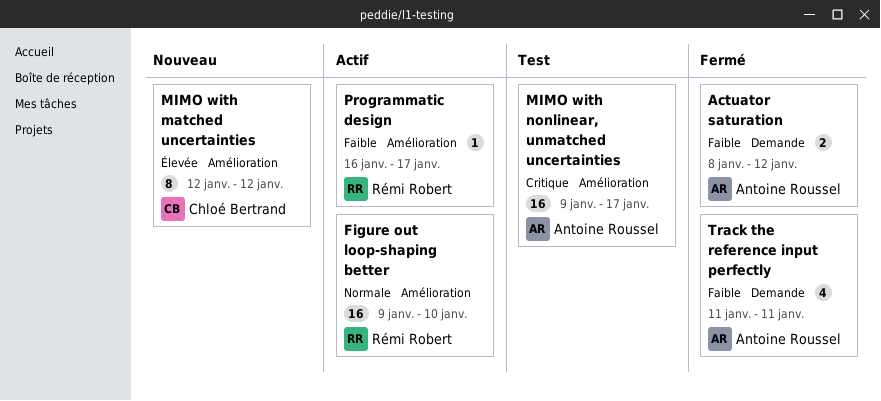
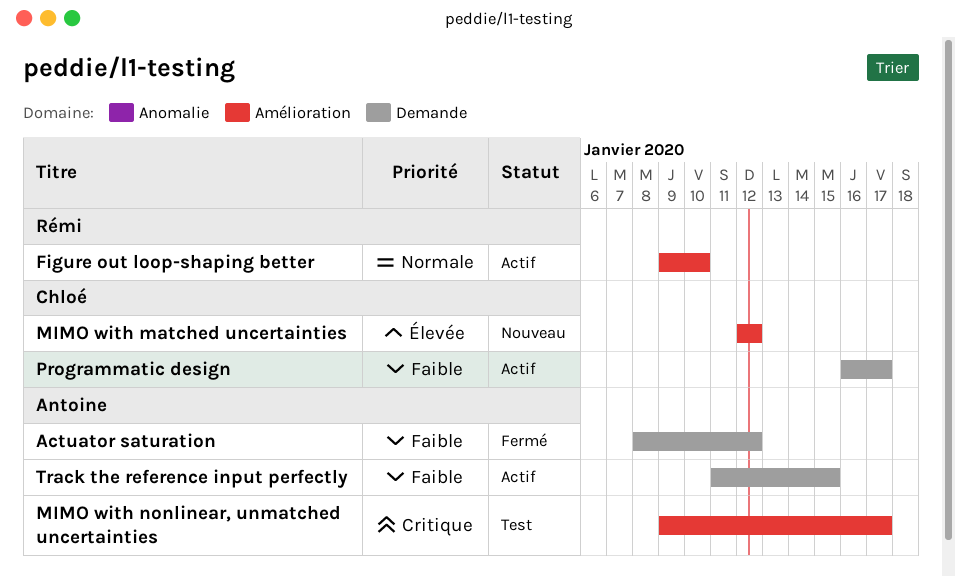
Programmatic design, owner: Rémi Robert -> Chloé Bertrand
Programmatic design, label: Amélioration -> Demande
Track the reference input perfectly, status: Fermé -> Actif
Track the reference input perfectly, due: Jan 11 -> Jan 15

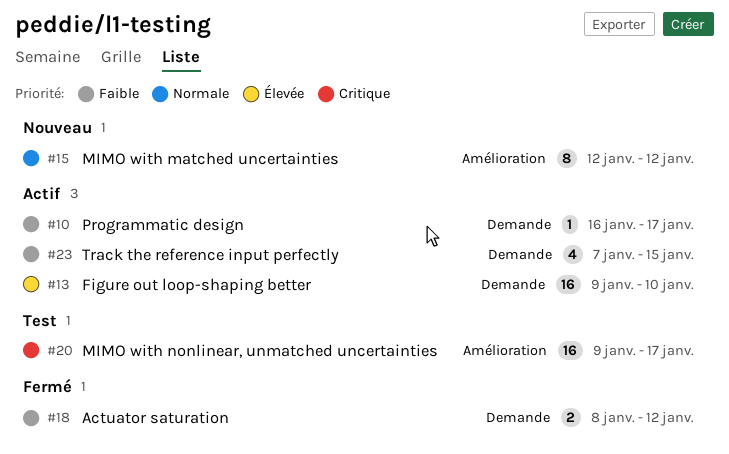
Figure out loop-shaping better, priority: Normale -> Élevée
Figure out loop-shaping better, label: Amélioration -> Demande
MIMO with matched uncertainties, priority: Élevée -> Normale
Track the reference input perfectly, start: Jan 11 -> Jan 7

